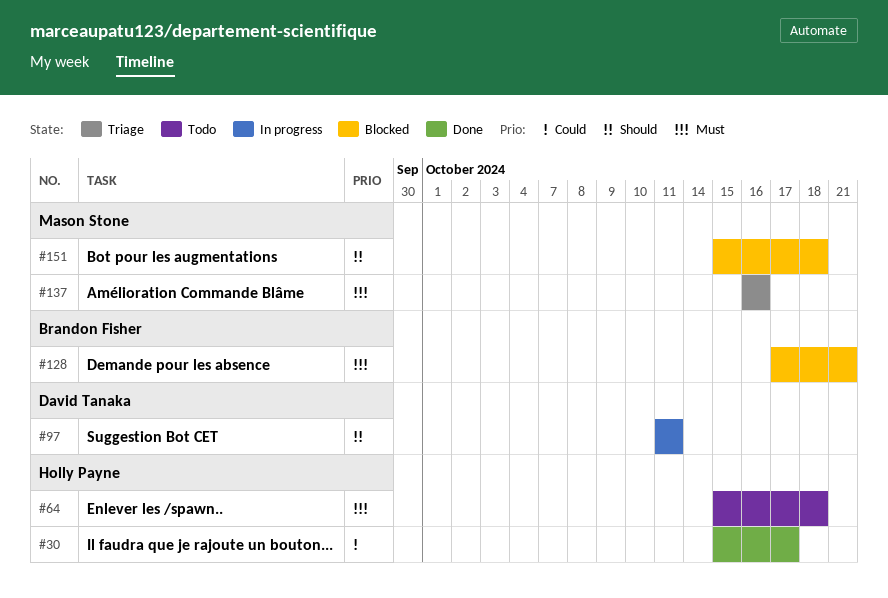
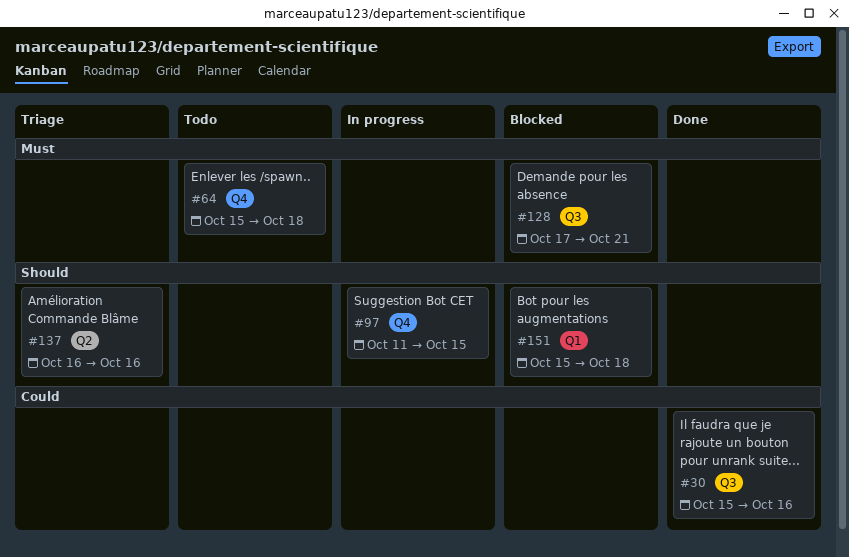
#30, due: Oct 17 -> Oct 16
#97, due: Oct 11 -> Oct 15
#137, priority: Must -> Should

